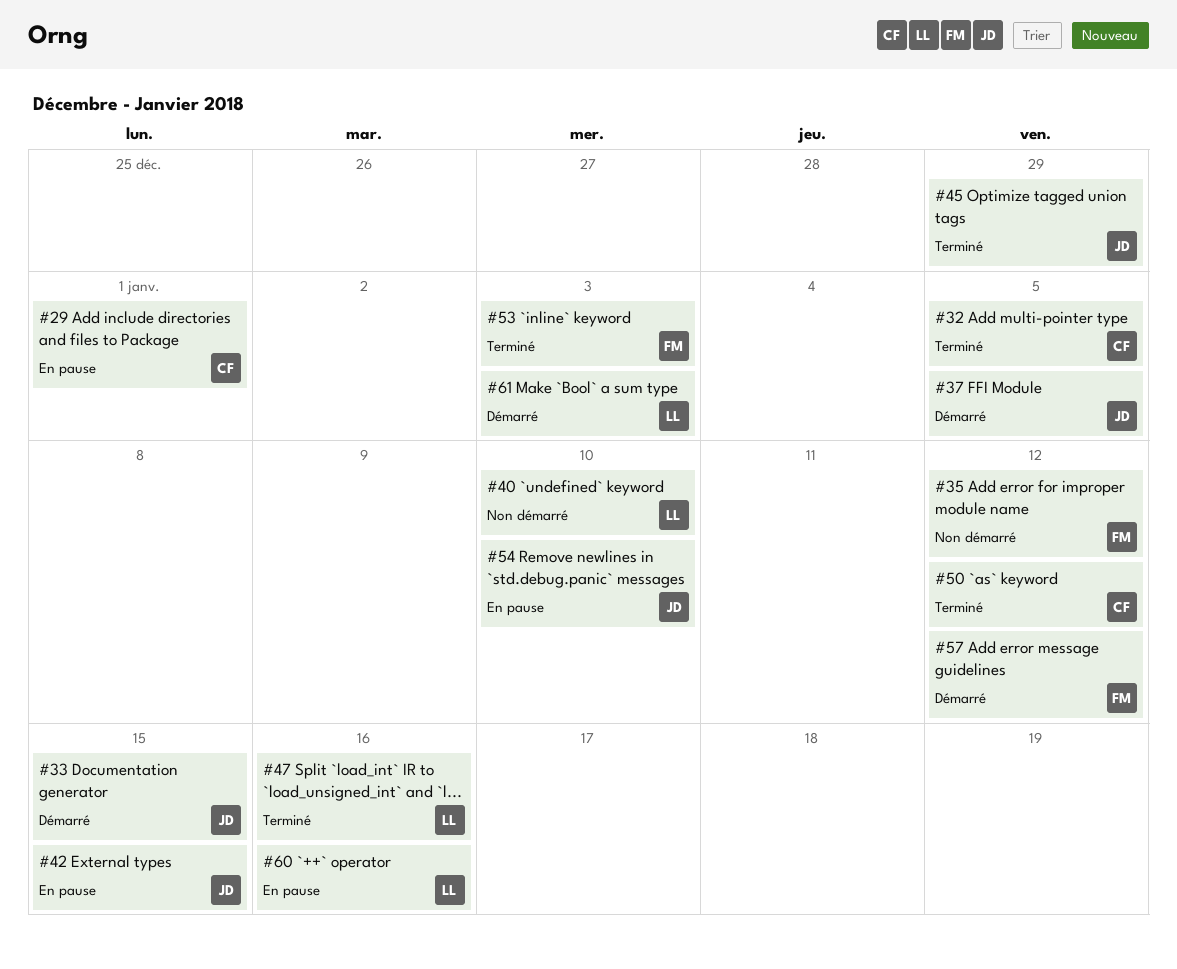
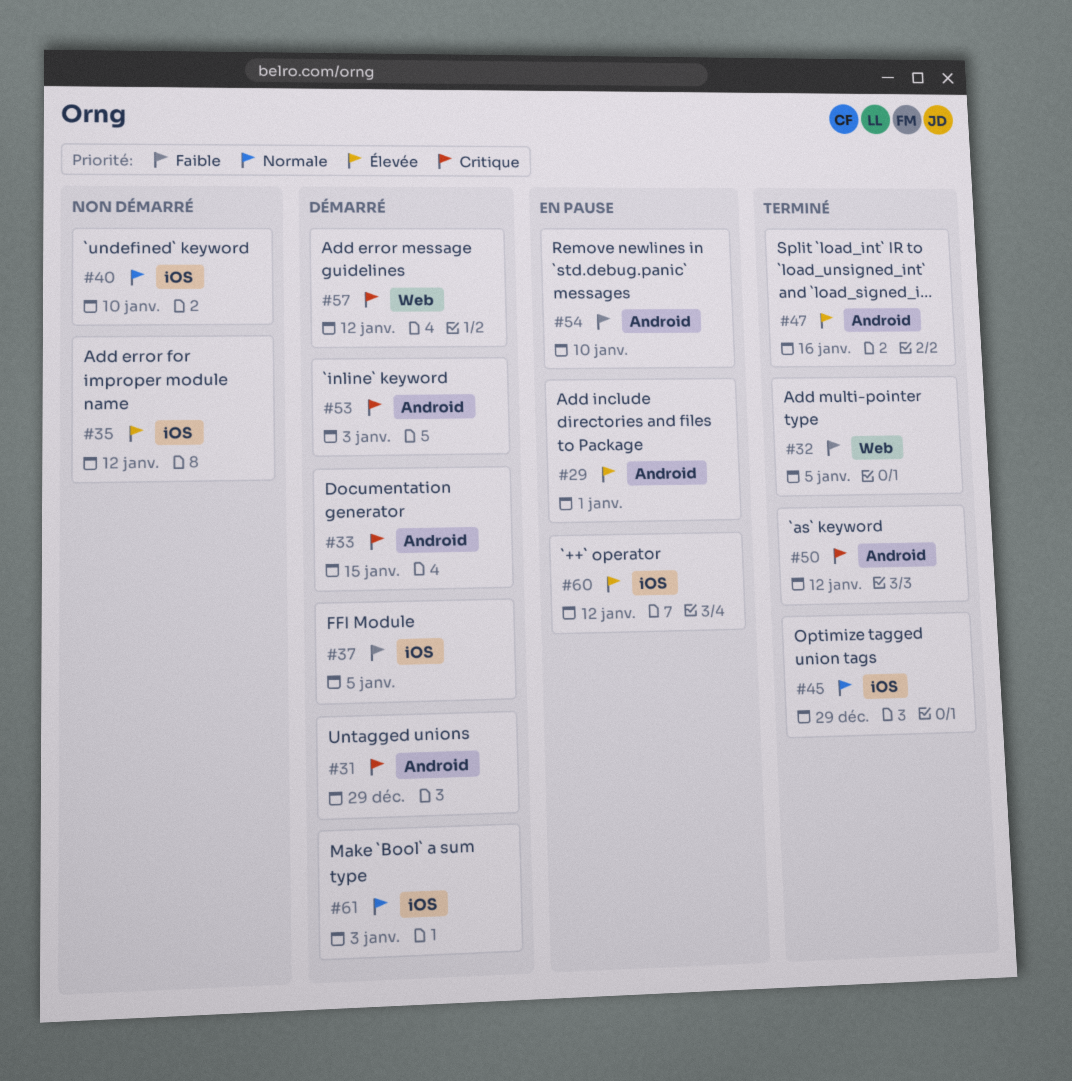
#31: none -> present
#42: present -> none
#53, status: Terminé -> Démarré
#60, due: Jan 16 -> Jan 12

